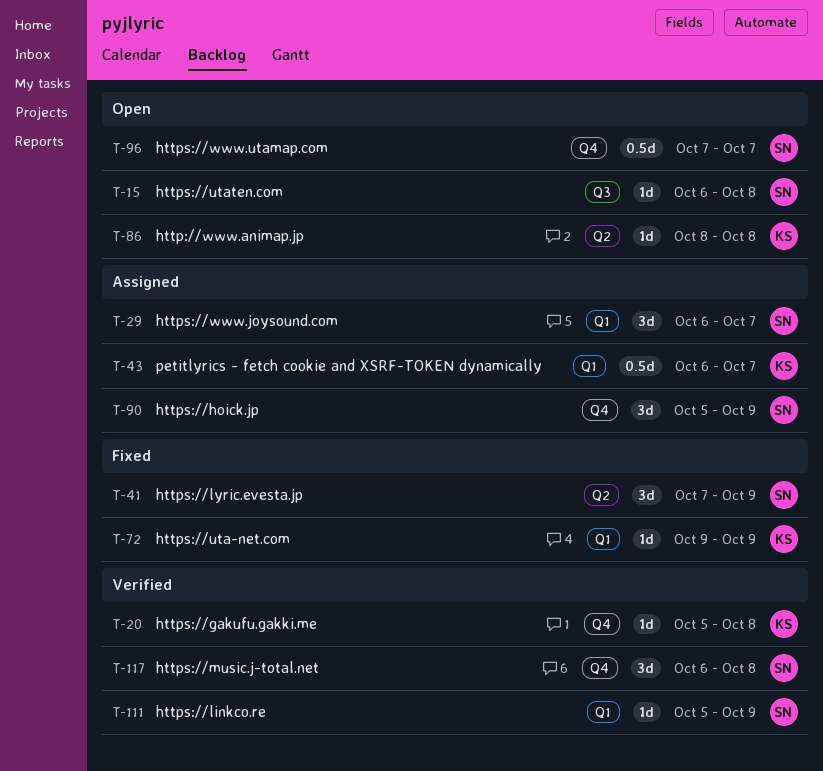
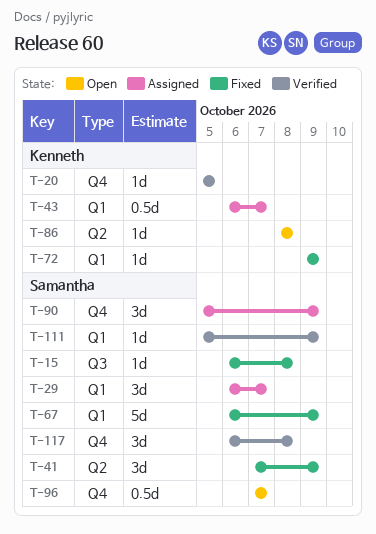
T-15, status: Open -> Fixed
T-20, due: Oct 8 -> Oct 5
T-67: none -> present

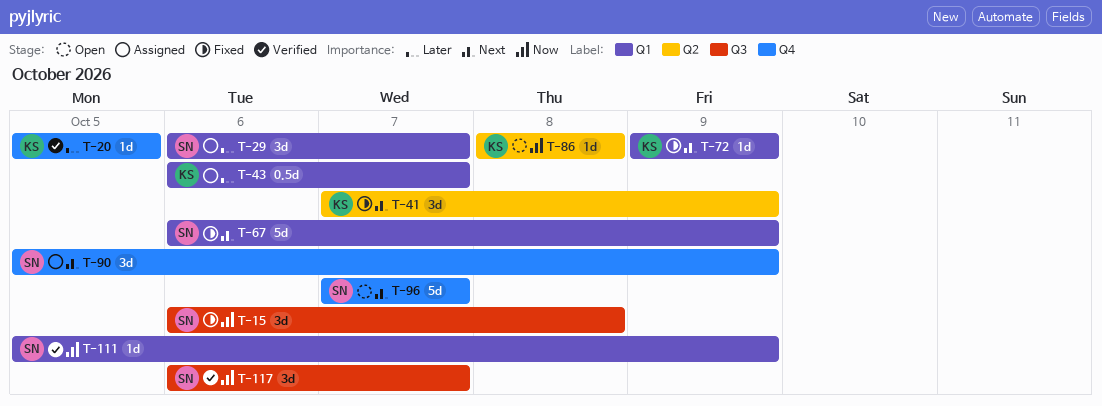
T-15, estimate: 1d -> 3d
T-41, owner: Samantha -> Kenneth
T-96, estimate: 0.5d -> 5d
T-117, label: Q4 -> Q3
T-117, due: Oct 8 -> Oct 7

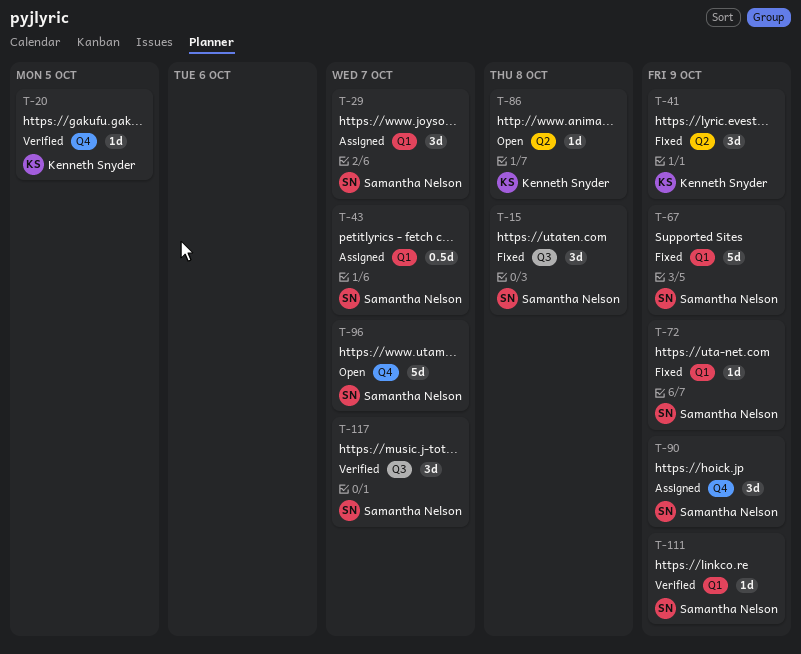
T-43, owner: Kenneth Snyder -> Samantha Nelson
T-72, owner: Kenneth Snyder -> Samantha Nelson

